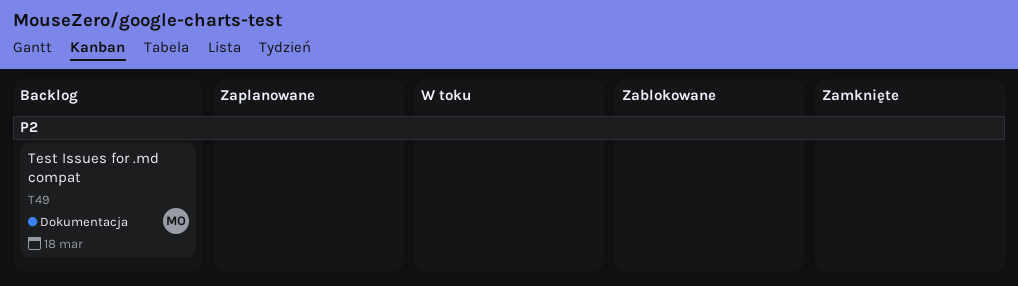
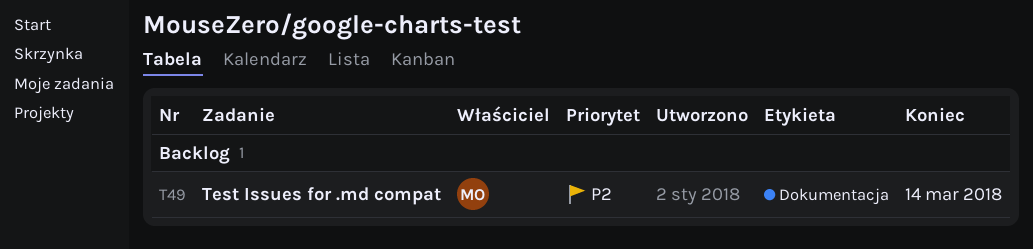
T49, due: Mar 18 -> Mar 14

